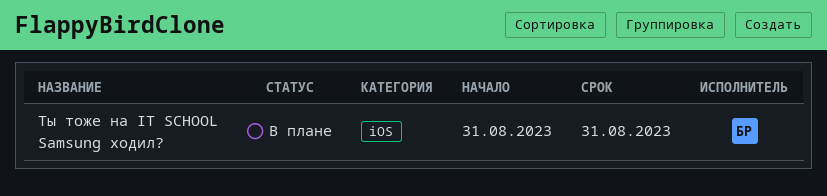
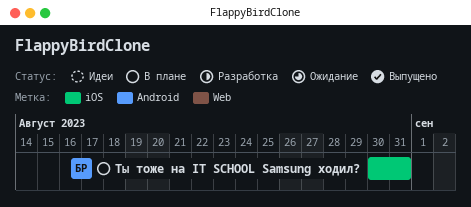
Ты тоже на IT SCHOOL Samsung ходил?, start: Aug 31 -> Aug 30

